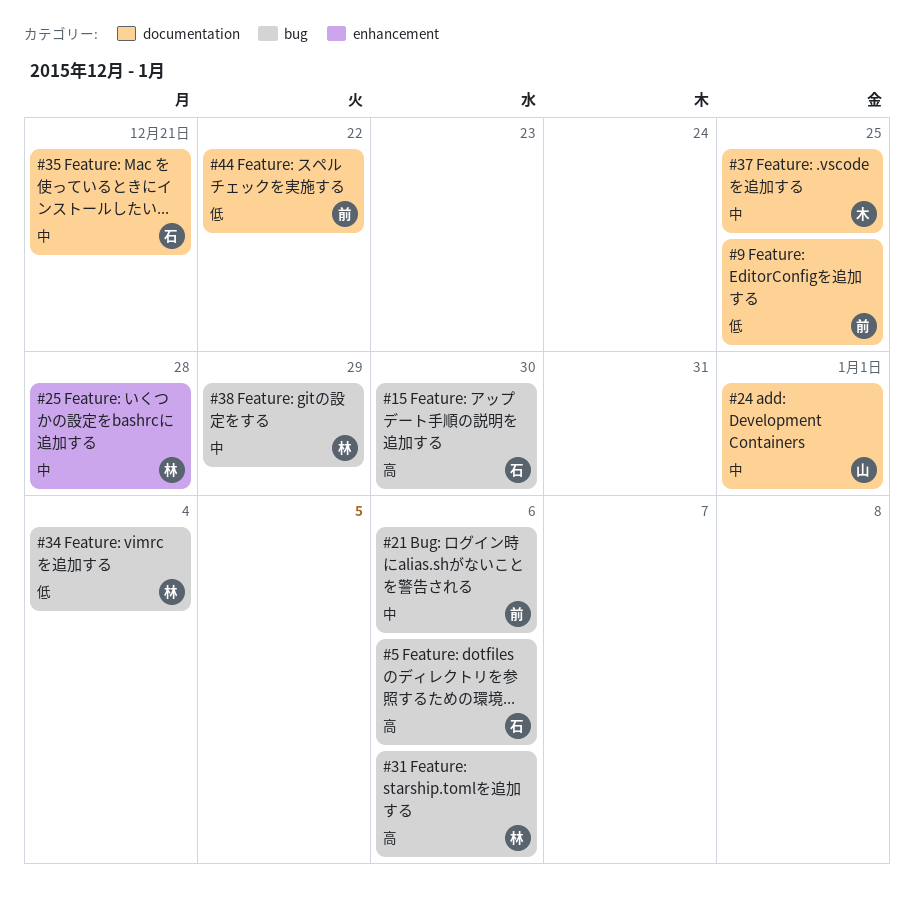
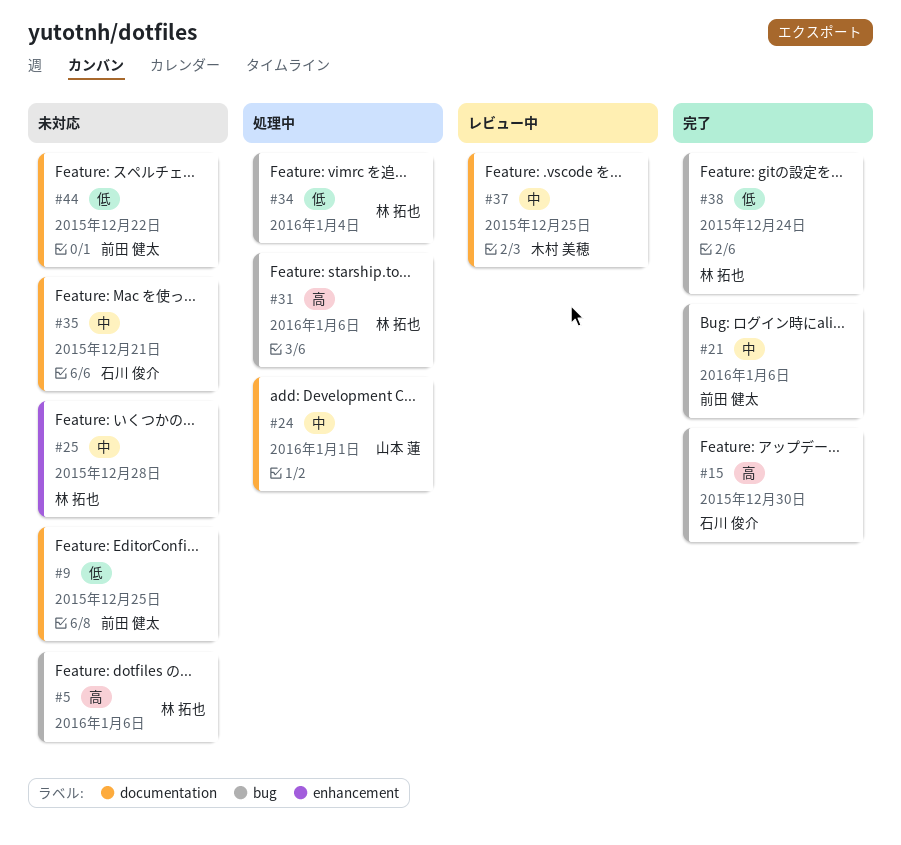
#5, owner: 石川 俊介 -> 林 拓也
#38, priority: 中 -> 低
#38, due: Dec 29 -> Dec 24

